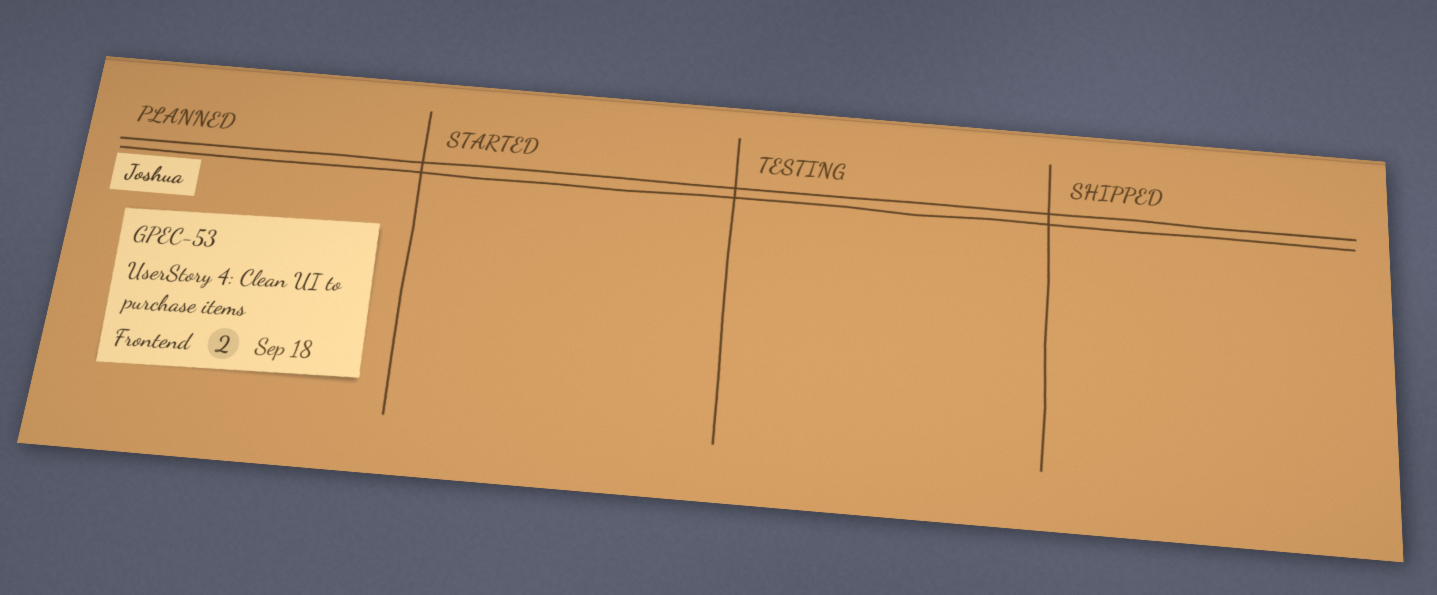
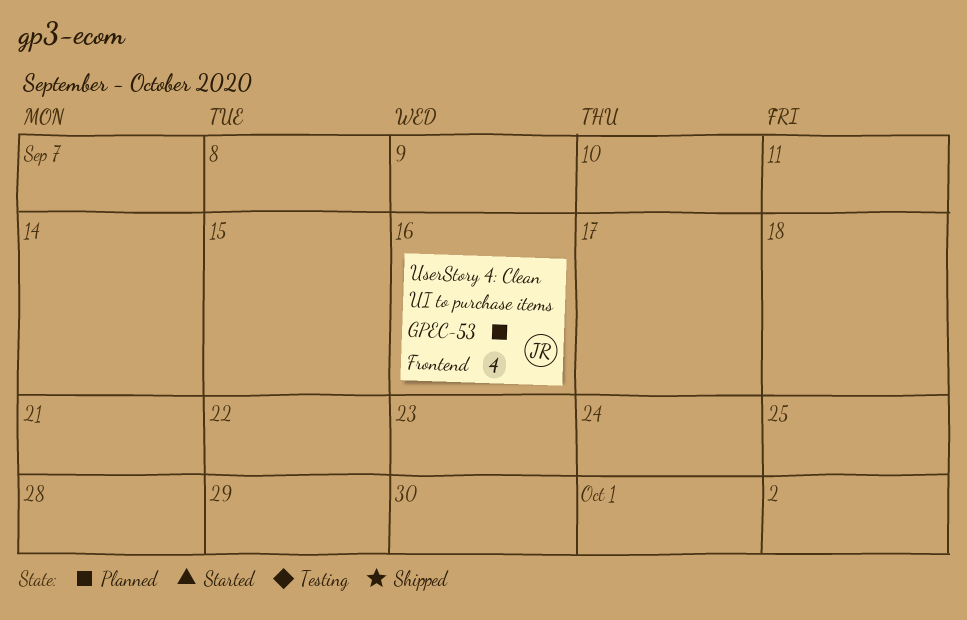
GPEC-53, estimate: 2 -> 4
GPEC-53, due: Sep 18 -> Sep 16

